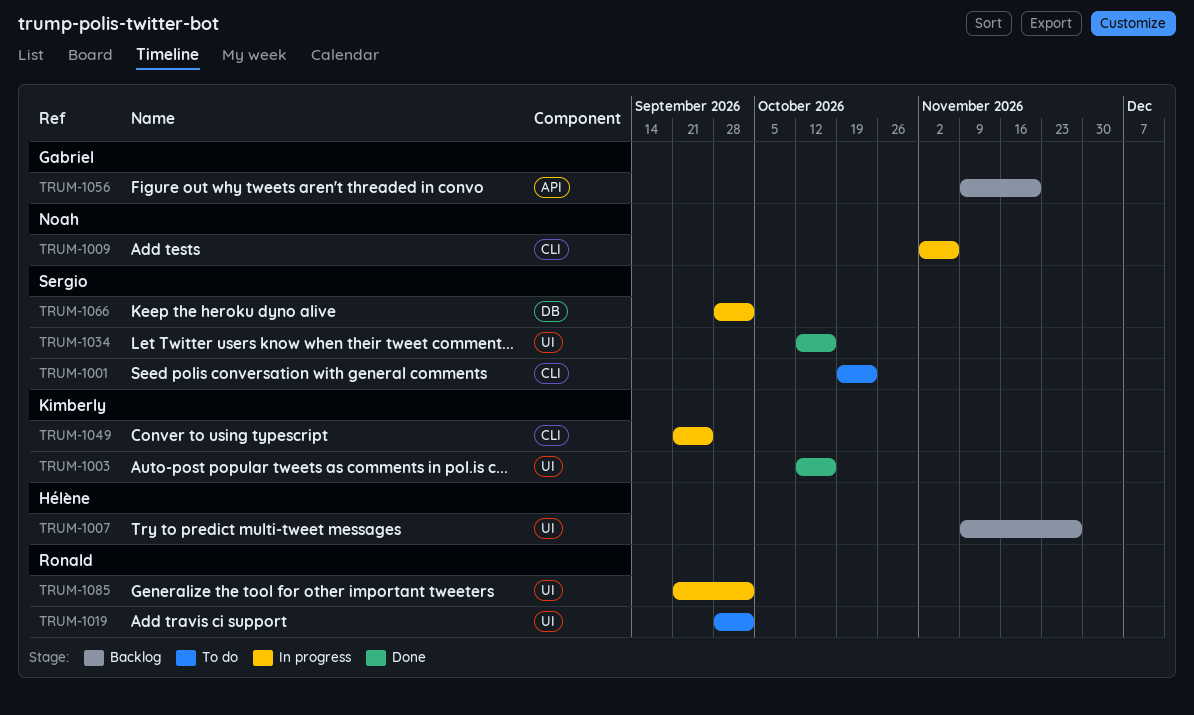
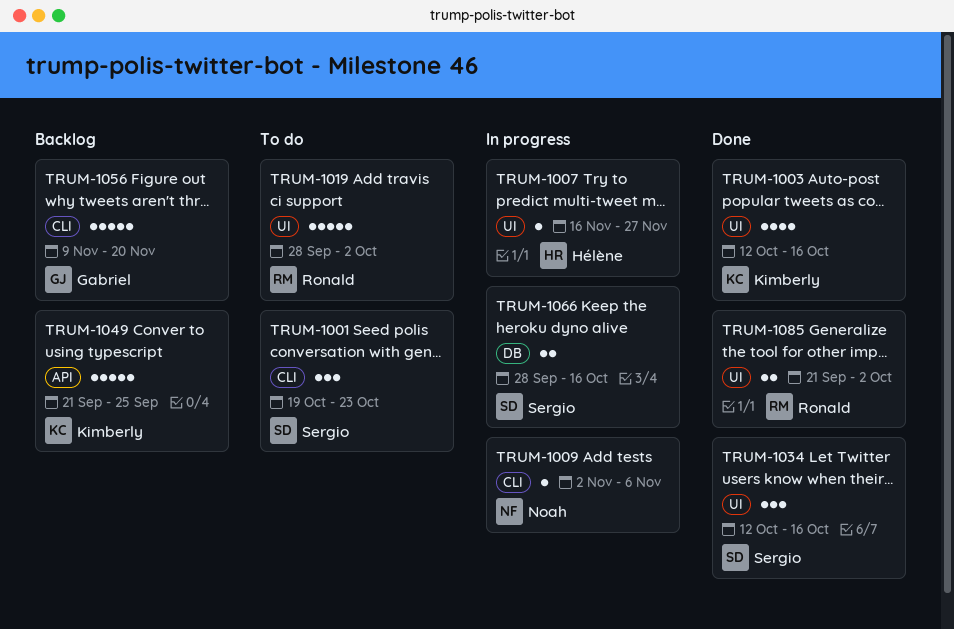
TRUM-1007, status: Backlog -> In progress
TRUM-1007, start: Nov 9 -> Nov 16
TRUM-1049, status: In progress -> Backlog
TRUM-1049, label: CLI -> API
TRUM-1056, label: API -> CLI
TRUM-1066, due: Oct 2 -> Oct 16
TRUM-1085, status: In progress -> Done

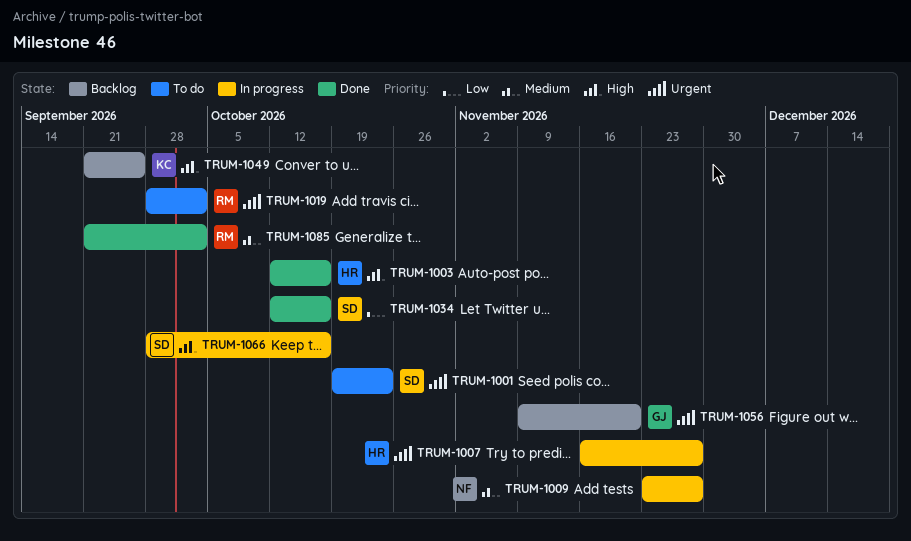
TRUM-1003, owner: Kimberly -> Hélène
TRUM-1009, start: Nov 2 -> Nov 23
TRUM-1009, due: Nov 6 -> Nov 27

